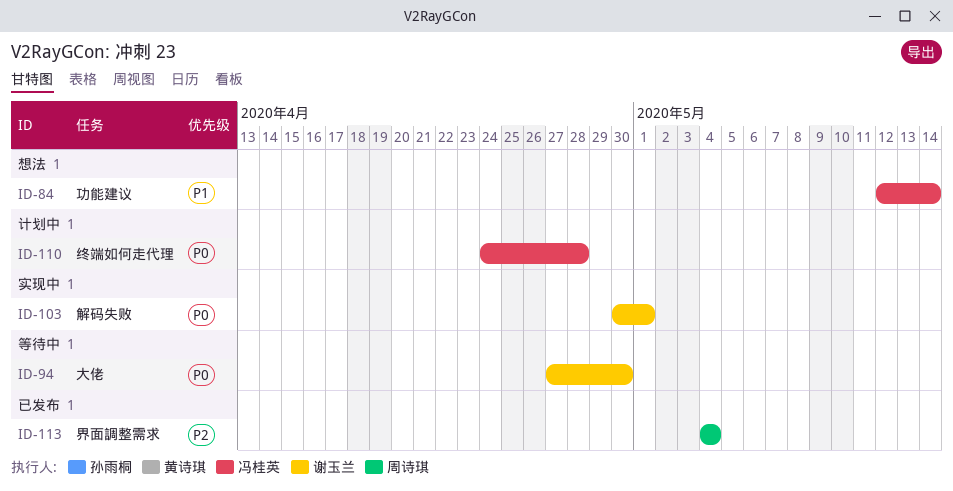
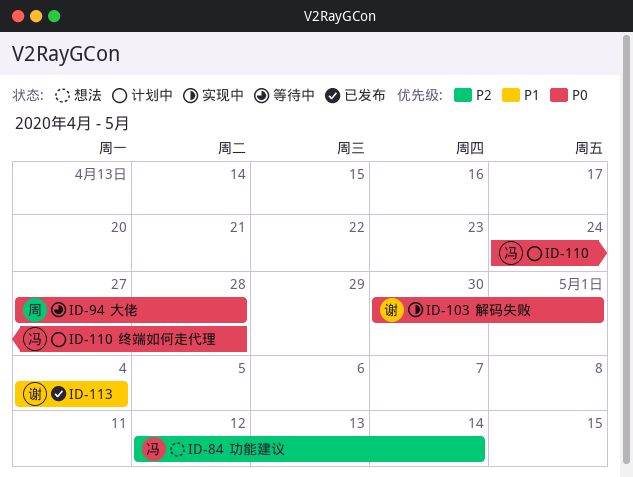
ID-84, priority: P1 -> P2
ID-94, owner: 谢玉兰 -> 周诗琪
ID-94, due: Apr 30 -> Apr 28
ID-113, owner: 周诗琪 -> 谢玉兰
ID-113, priority: P2 -> P1

